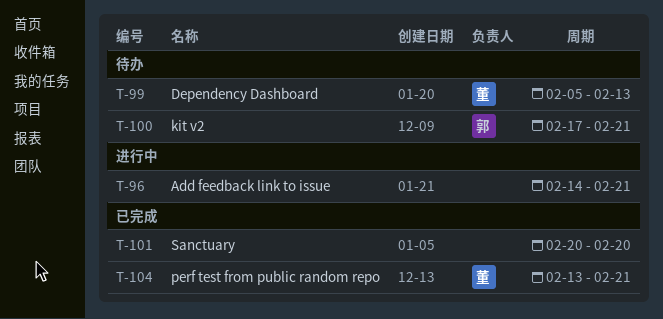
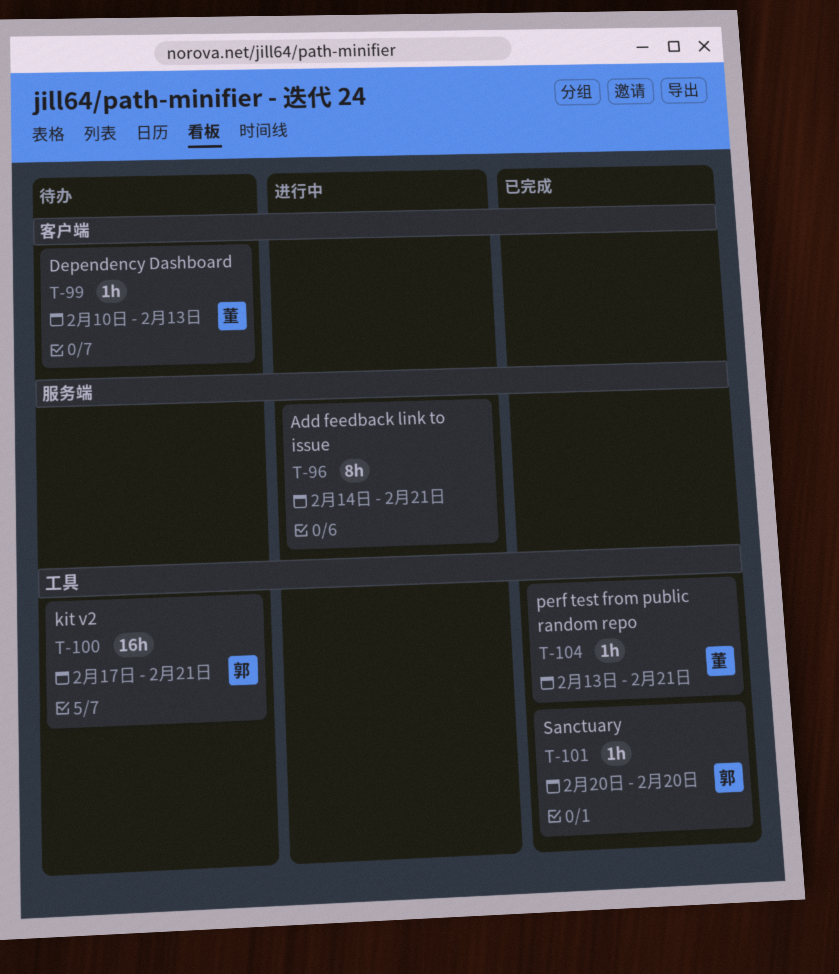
T-99, start: Feb 5 -> Feb 10
T-101, owner: none -> 郭

